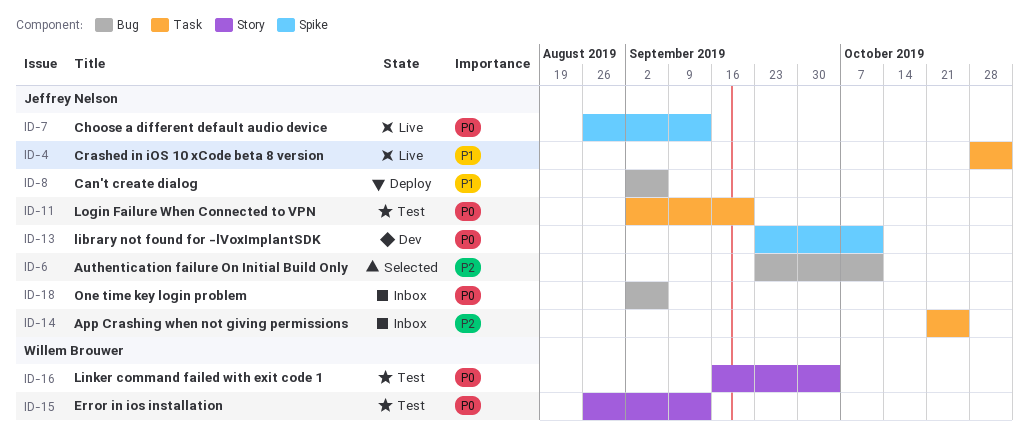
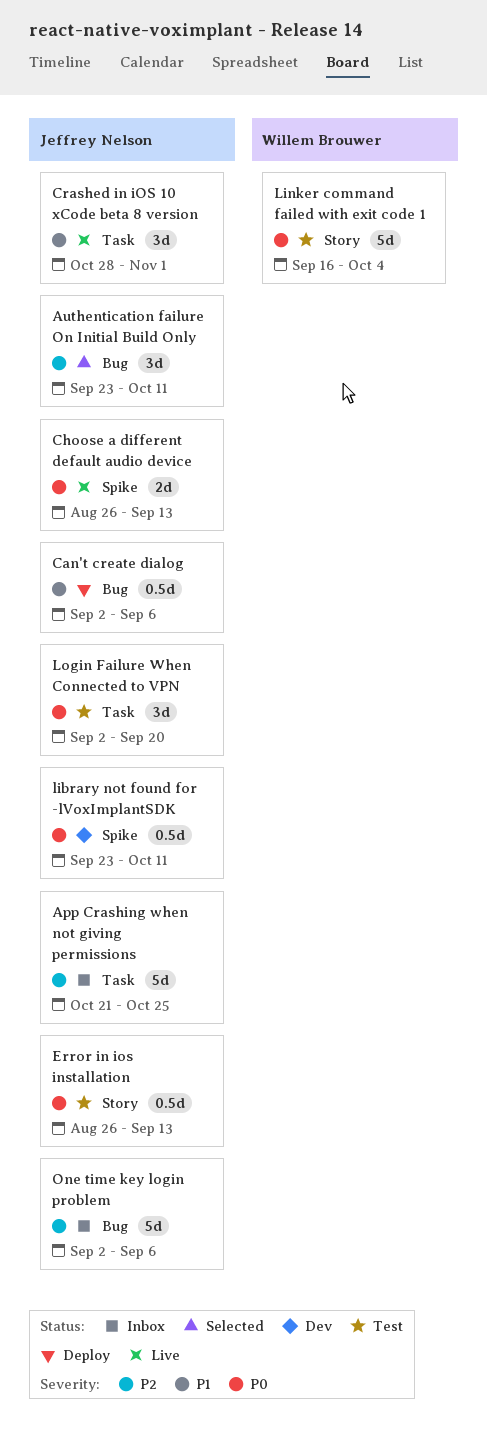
Error in ios installation, owner: Willem Brouwer -> Jeffrey Nelson
One time key login problem, priority: P0 -> P2

